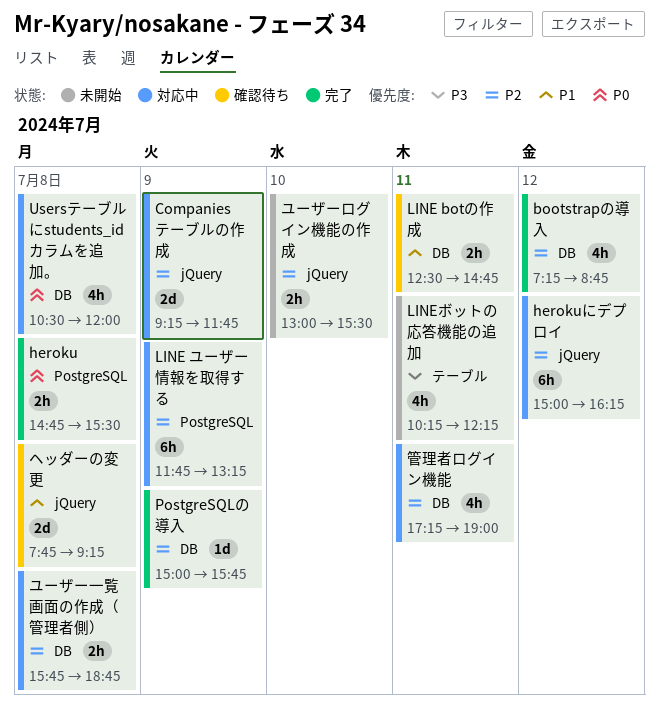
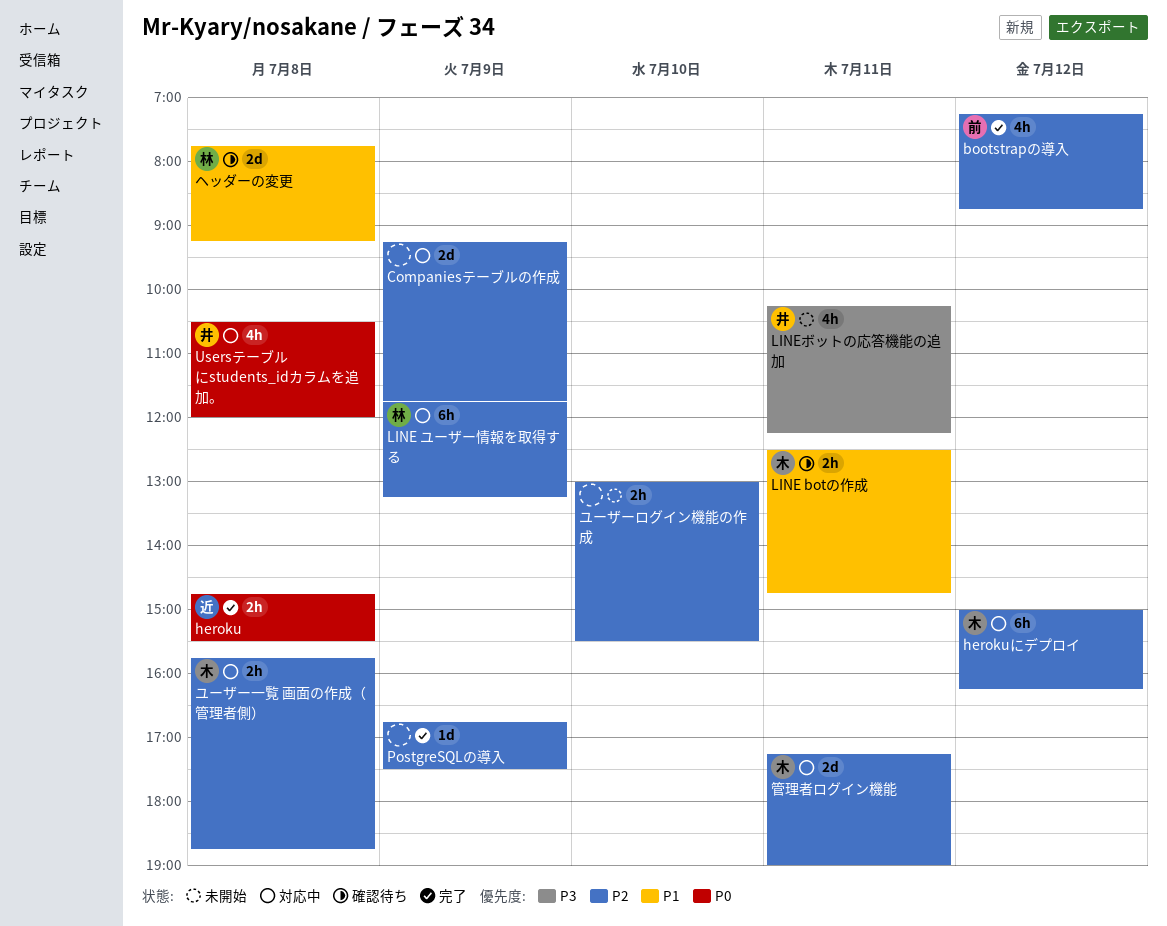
PostgreSQLの導入, begins: 15:00 -> 16:45
PostgreSQLの導入, ends: 15:45 -> 17:30
管理者ログイン機能, estimate: 4h -> 2d

